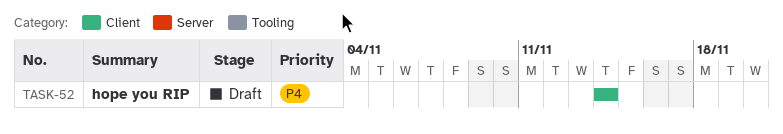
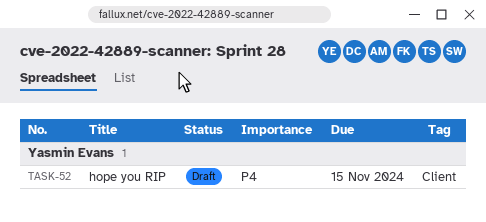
TASK-52, due: Nov 14 -> Nov 15

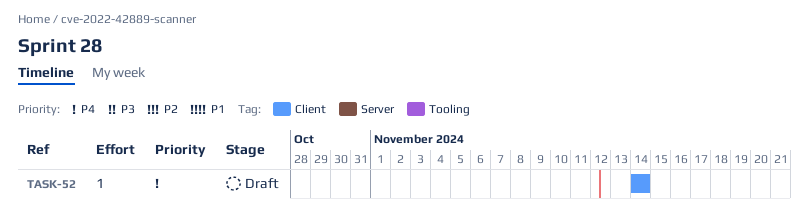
TASK-52, due: Nov 15 -> Nov 14

